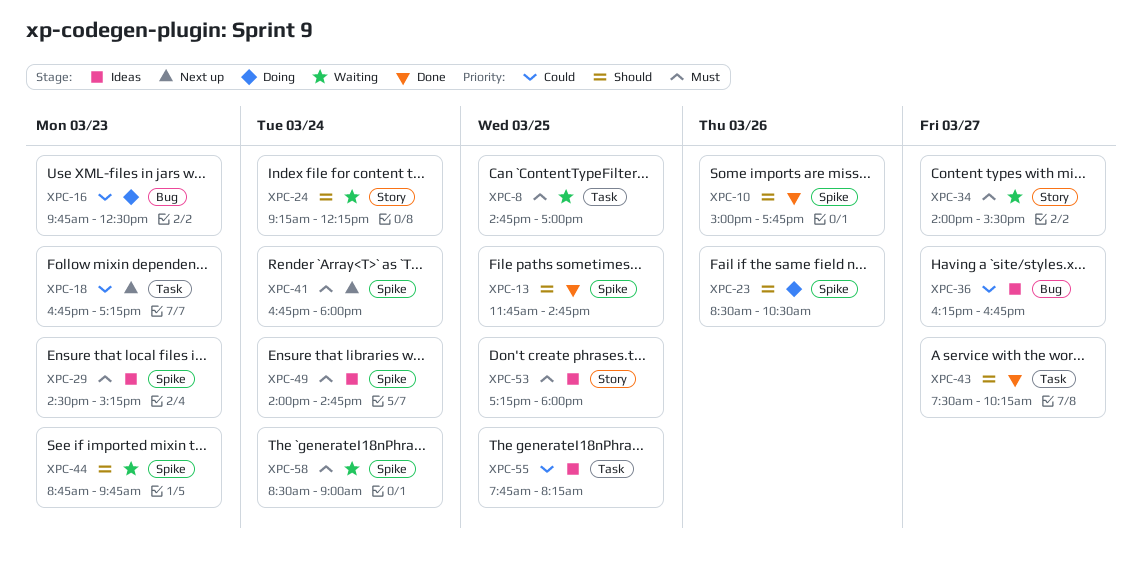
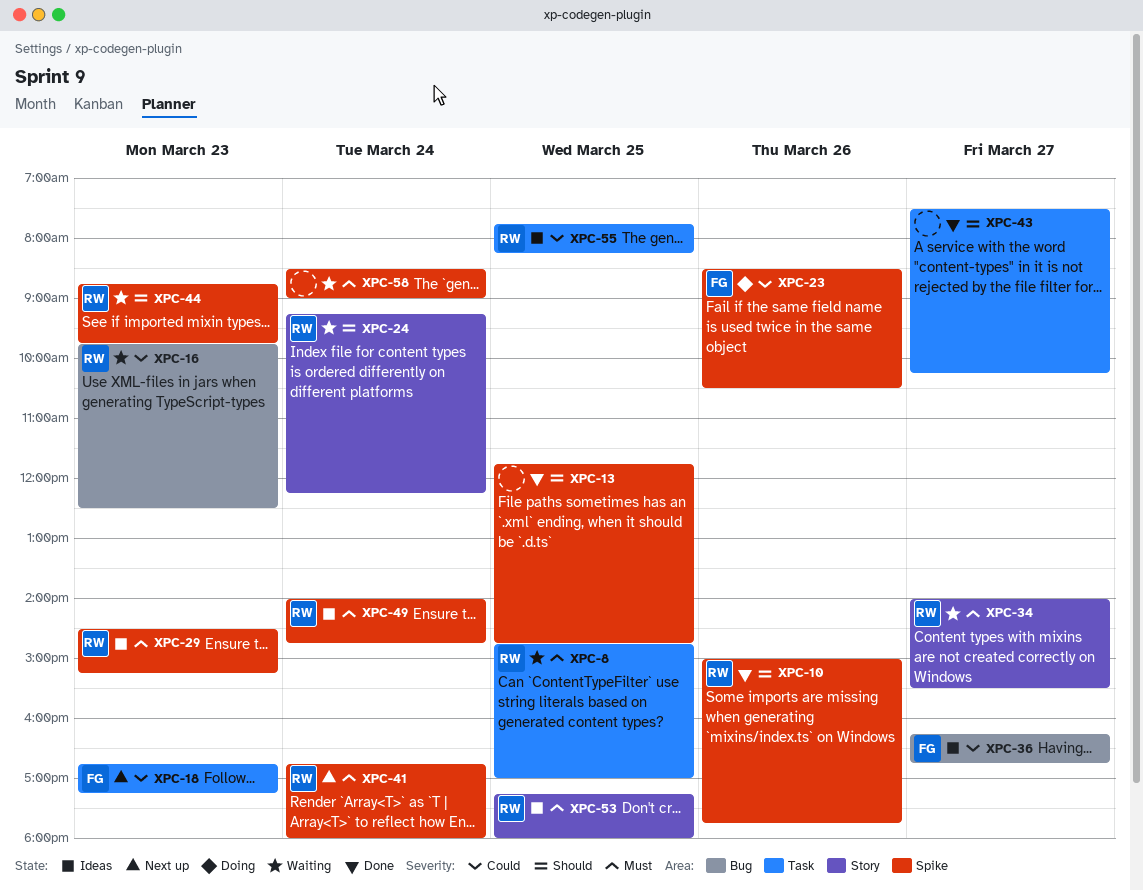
XPC-16, status: Doing -> Waiting
XPC-23, priority: Should -> Could

